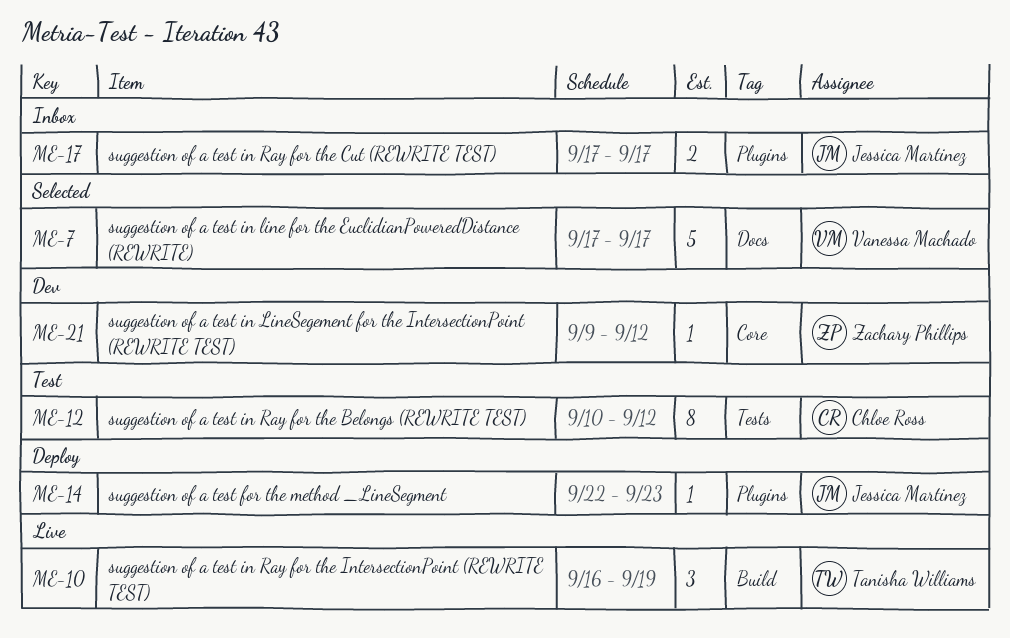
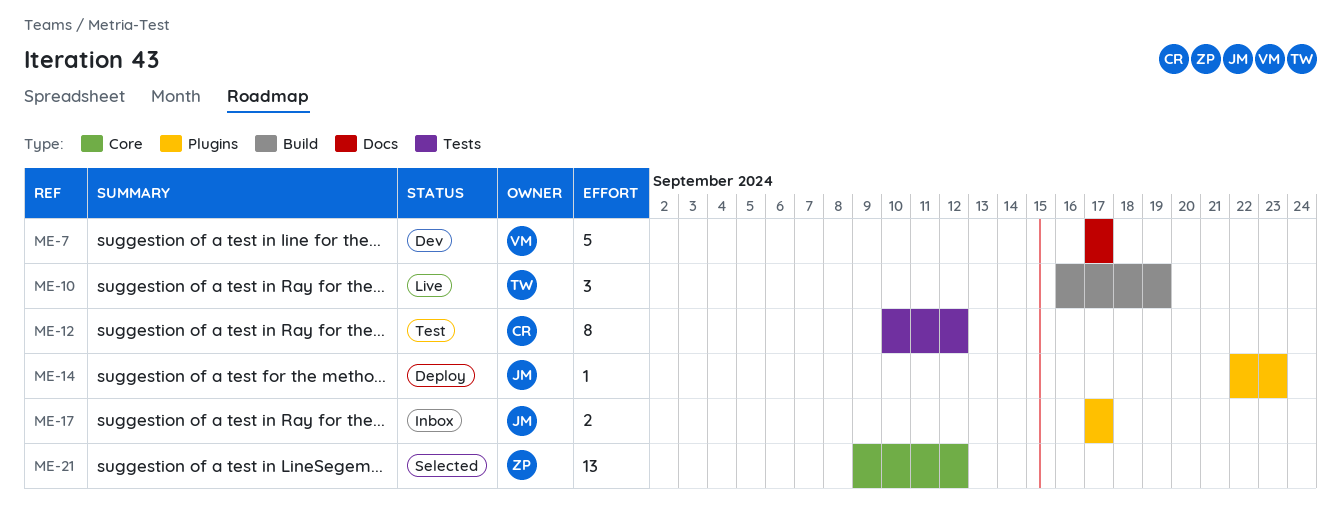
ME-7, status: Selected -> Dev
ME-21, status: Dev -> Selected
ME-21, estimate: 1 -> 13

